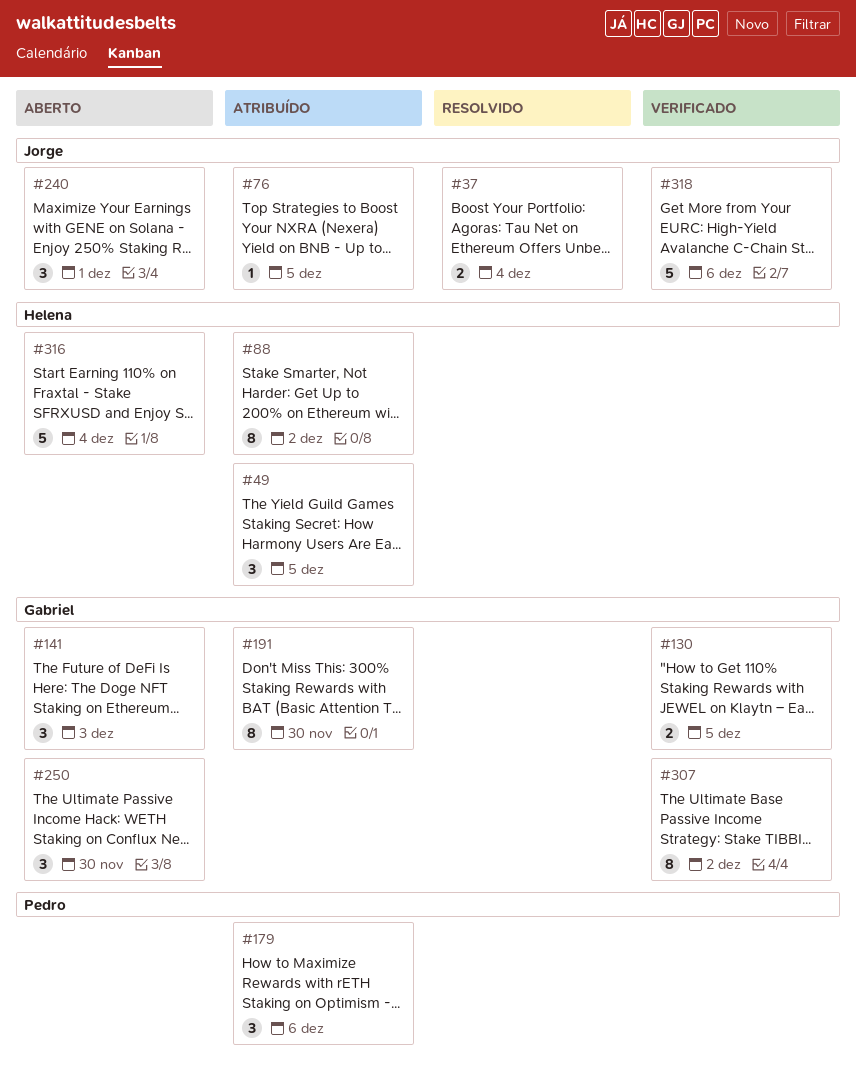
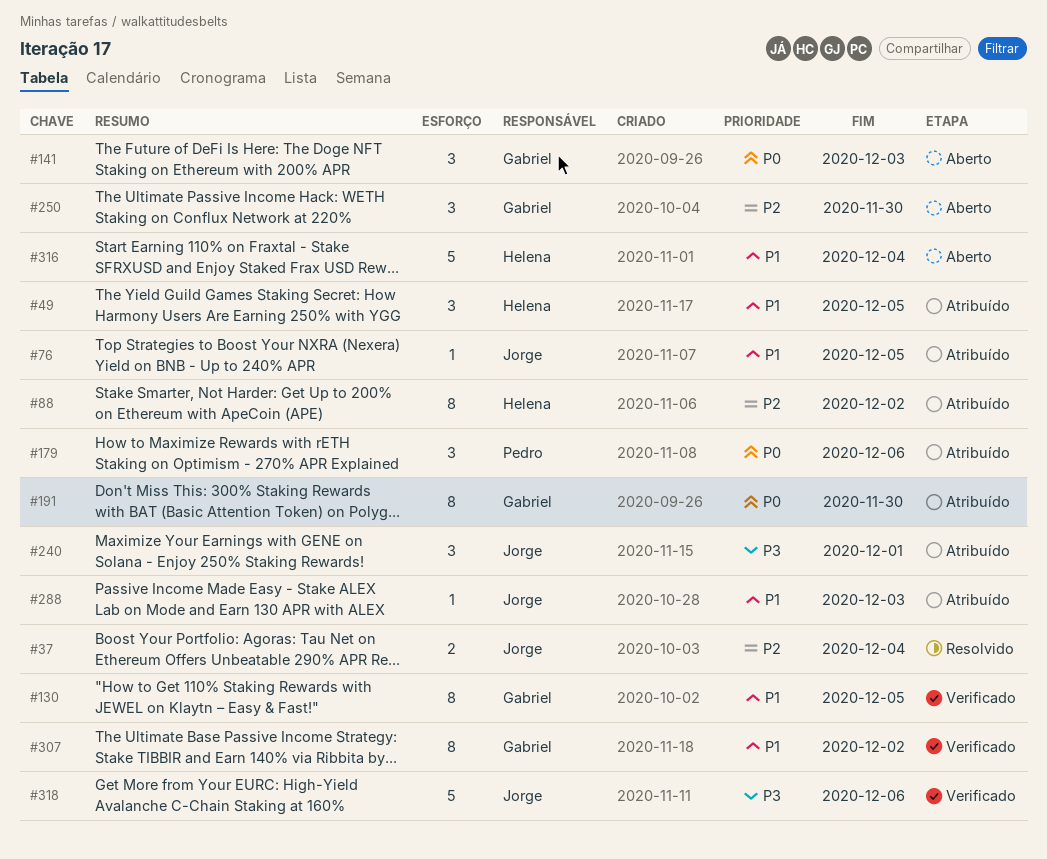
#130, estimate: 2 -> 8
#240, status: Aberto -> Atribuído
#288: none -> present

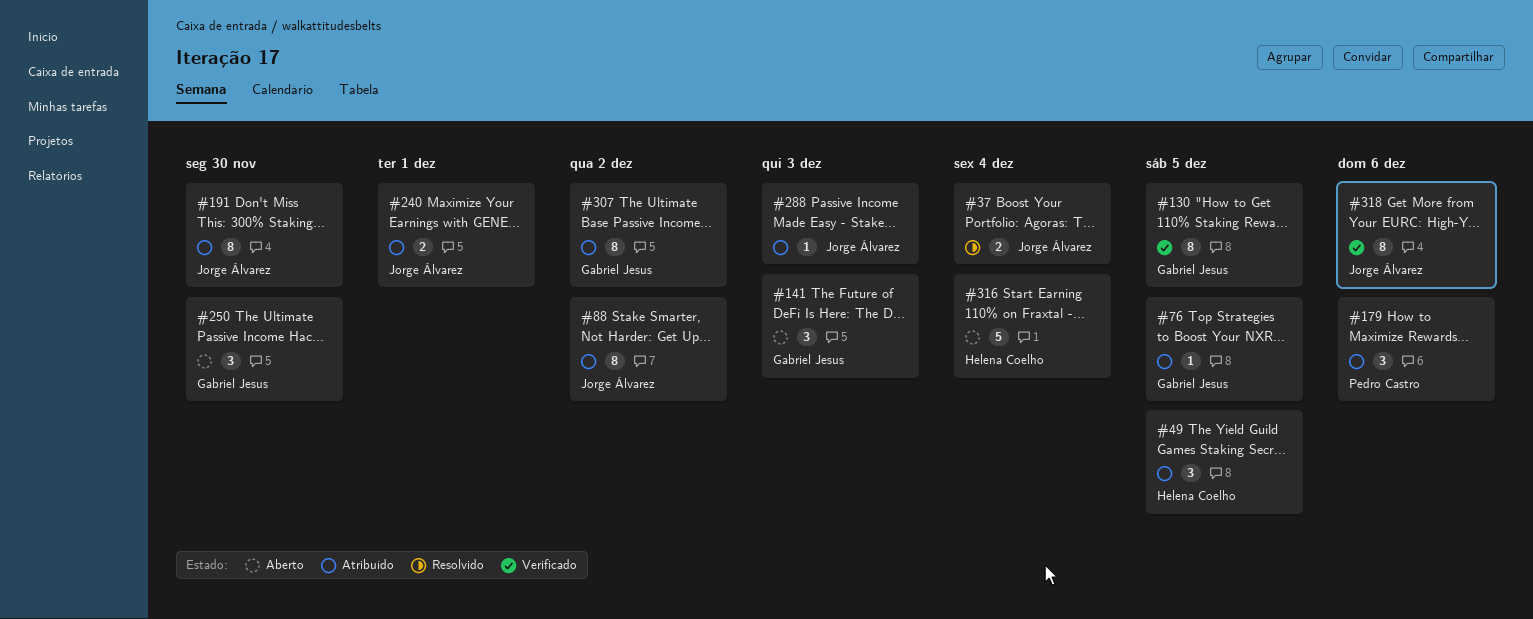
#76, owner: Jorge Álvarez -> Gabriel Jesus
#88, owner: Helena Coelho -> Jorge Álvarez
#191, owner: Gabriel Jesus -> Jorge Álvarez
#240, estimate: 3 -> 2
#307, status: Verificado -> Atribuído
#318, estimate: 5 -> 8

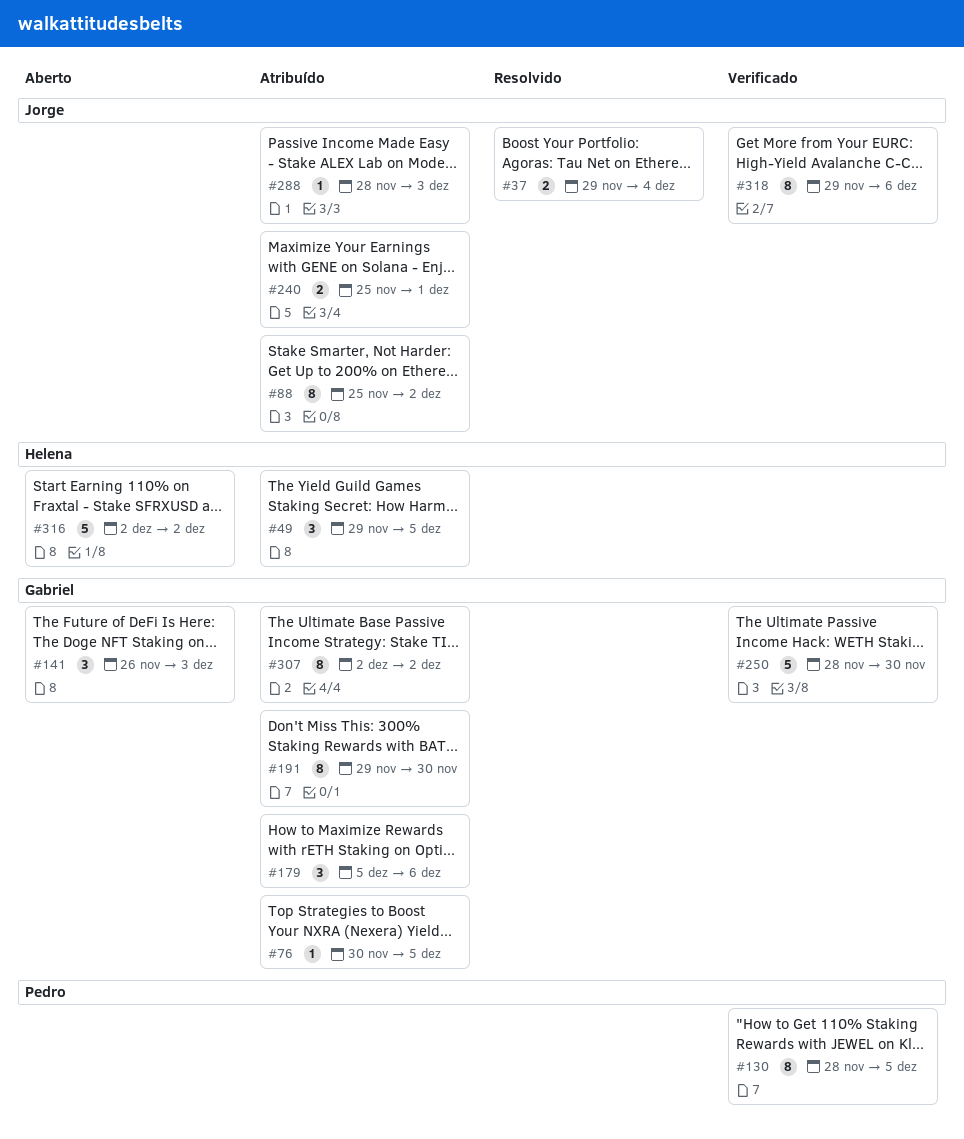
#130, owner: Gabriel Jesus -> Pedro Castro
#179, owner: Pedro Castro -> Gabriel Jesus
#191, owner: Jorge Álvarez -> Gabriel Jesus
#250, status: Aberto -> Verificado
#250, estimate: 3 -> 5
#316, due: Dec 4 -> Dec 2

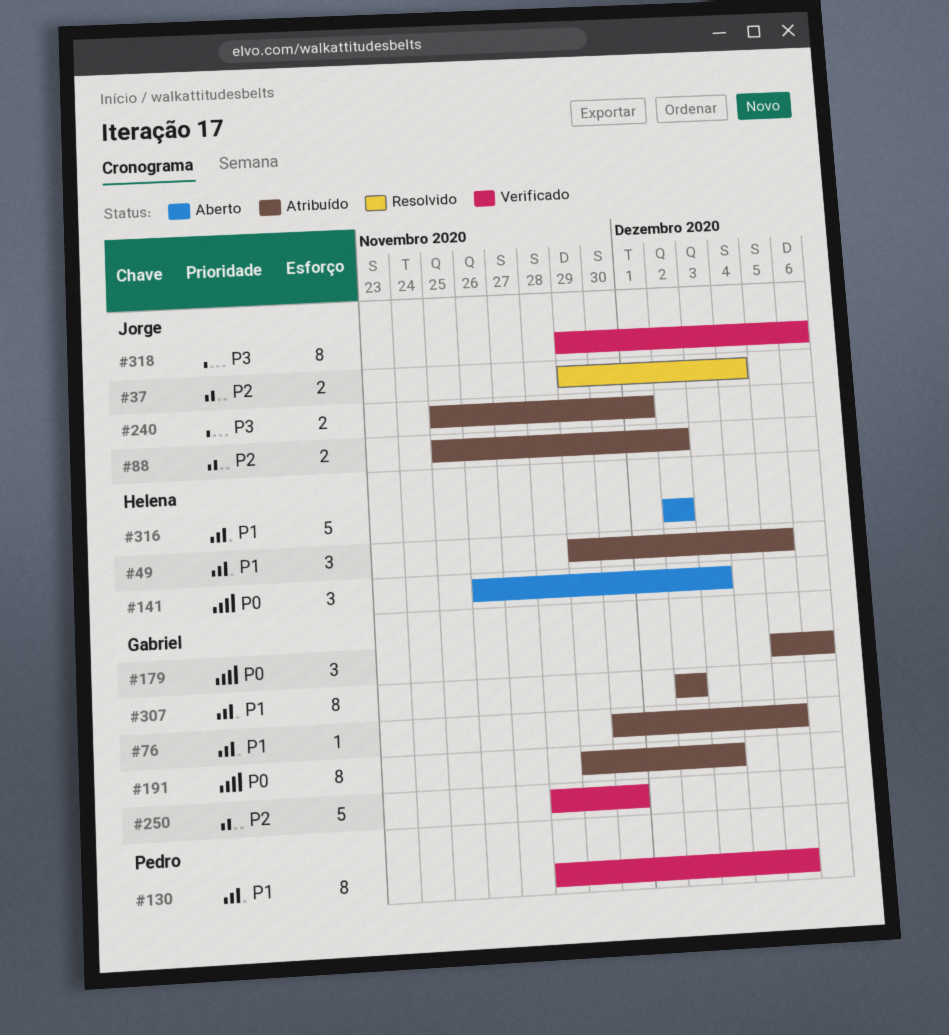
#88, estimate: 8 -> 2
#141, owner: Gabriel -> Helena
#191, due: Nov 30 -> Dec 3
#288: present -> none

